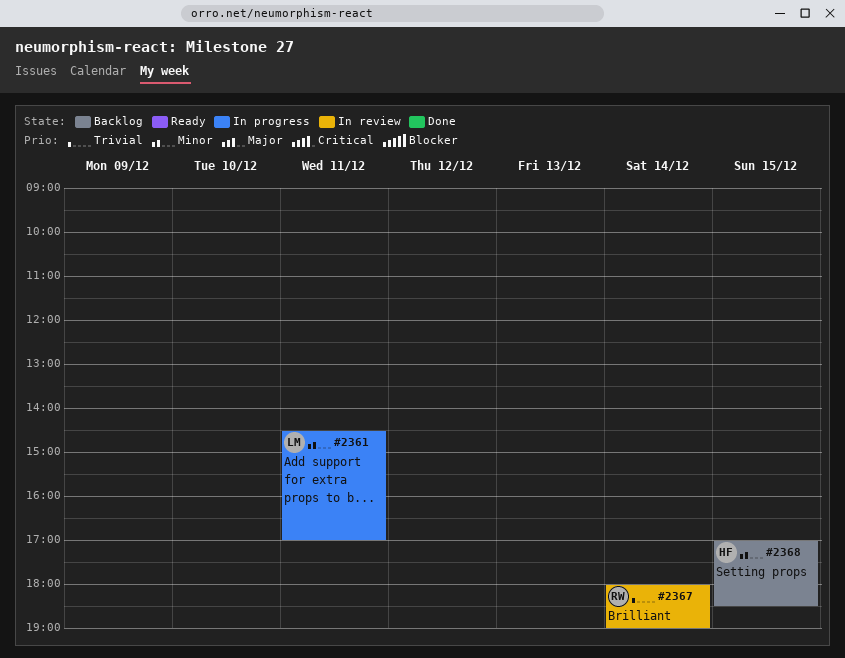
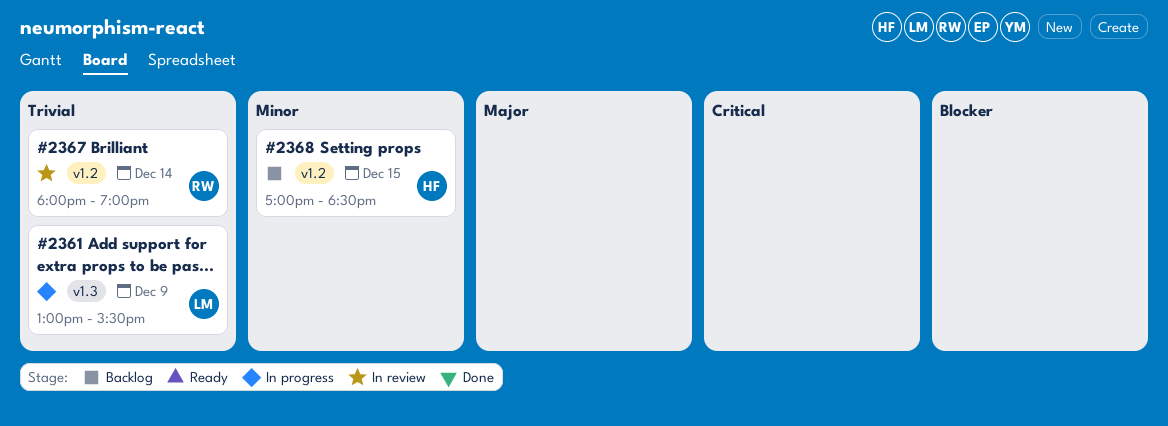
#2361, priority: Minor -> Trivial
#2361, day: Dec 11 -> Dec 9
#2361, begins: 14:30 -> 13:00
#2361, ends: 17:00 -> 15:30

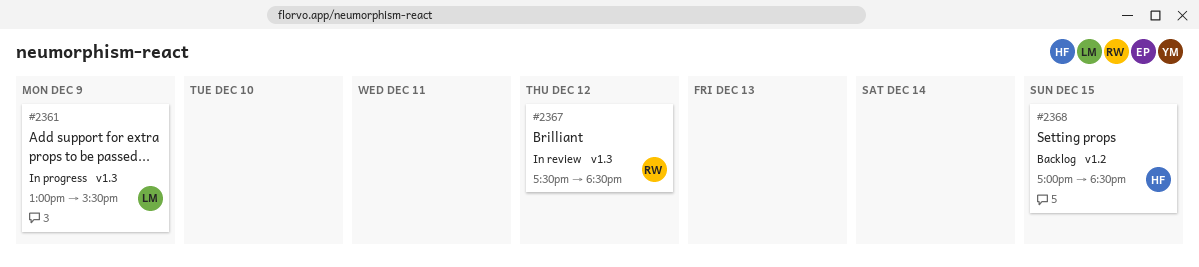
#2367, label: v1.2 -> v1.3
#2367, day: Dec 14 -> Dec 12
#2367, begins: 18:00 -> 17:30
#2367, ends: 19:00 -> 18:30

